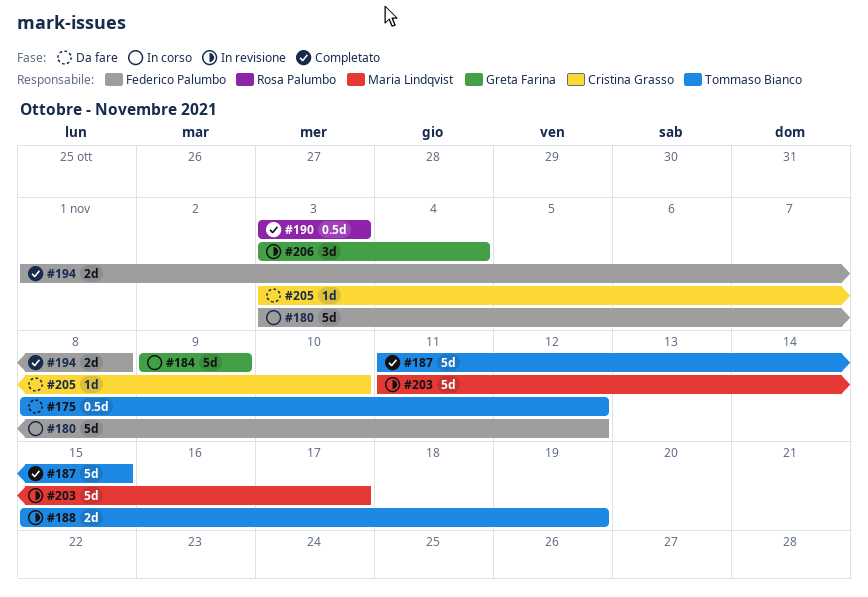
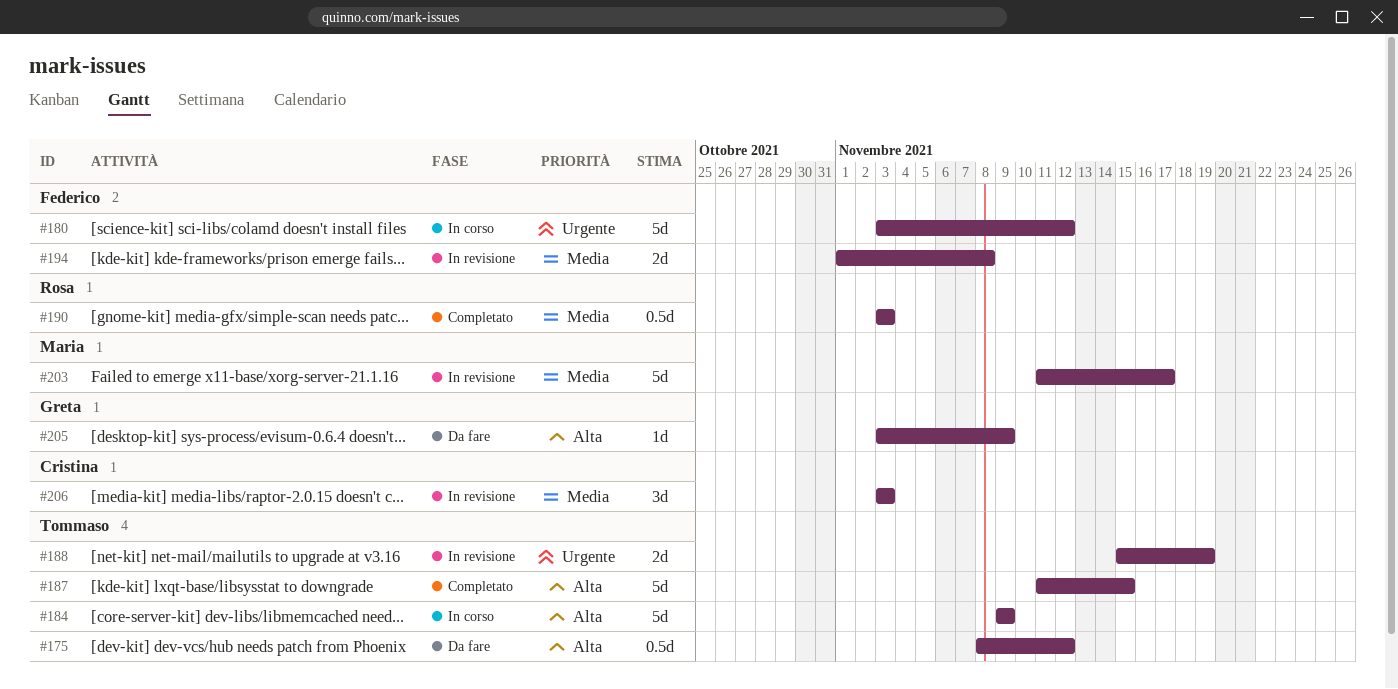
#184, owner: Greta Farina -> Tommaso Bianco
#194, status: Completato -> In revisione
#205, owner: Cristina Grasso -> Greta Farina
#205, due: Nov 10 -> Nov 9
#206, owner: Greta Farina -> Cristina Grasso
#206, due: Nov 4 -> Nov 3

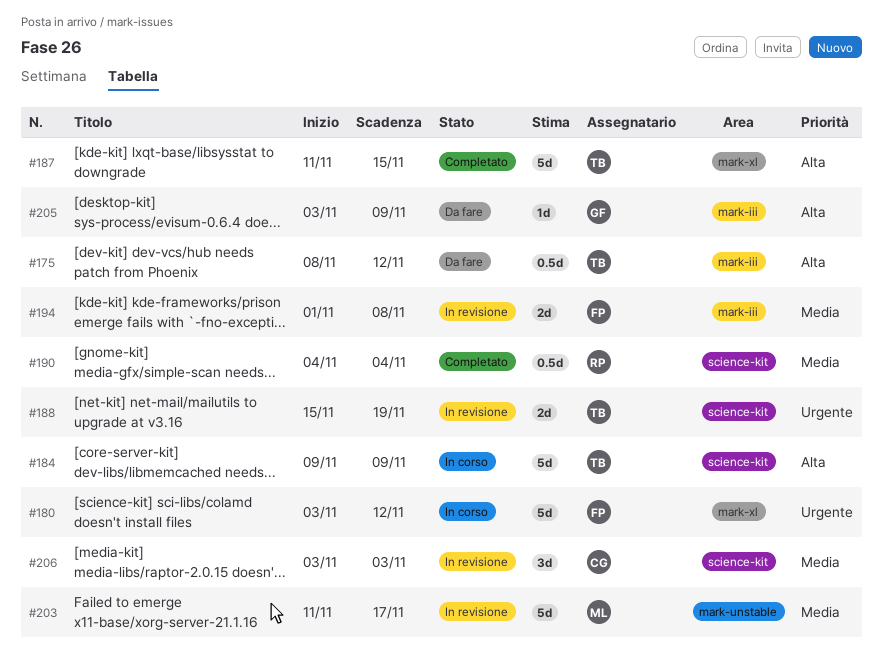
#190, start: Nov 3 -> Nov 4
#190, due: Nov 3 -> Nov 4

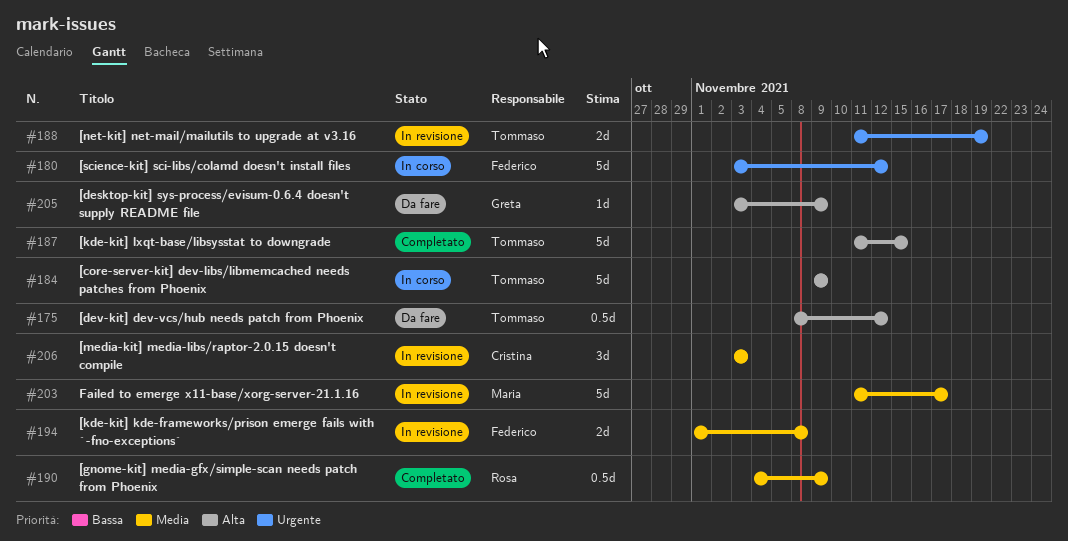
#188, start: Nov 15 -> Nov 11
#190, due: Nov 4 -> Nov 9

